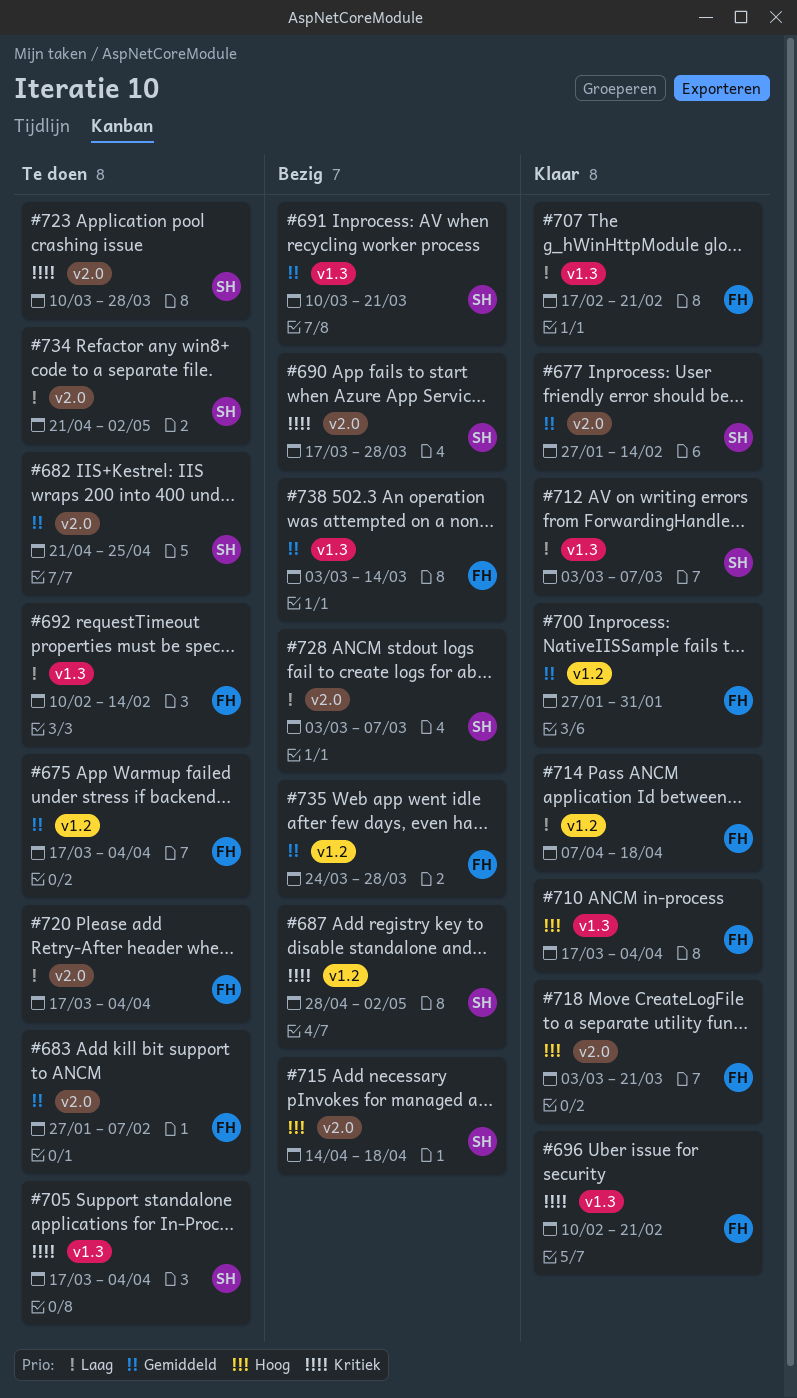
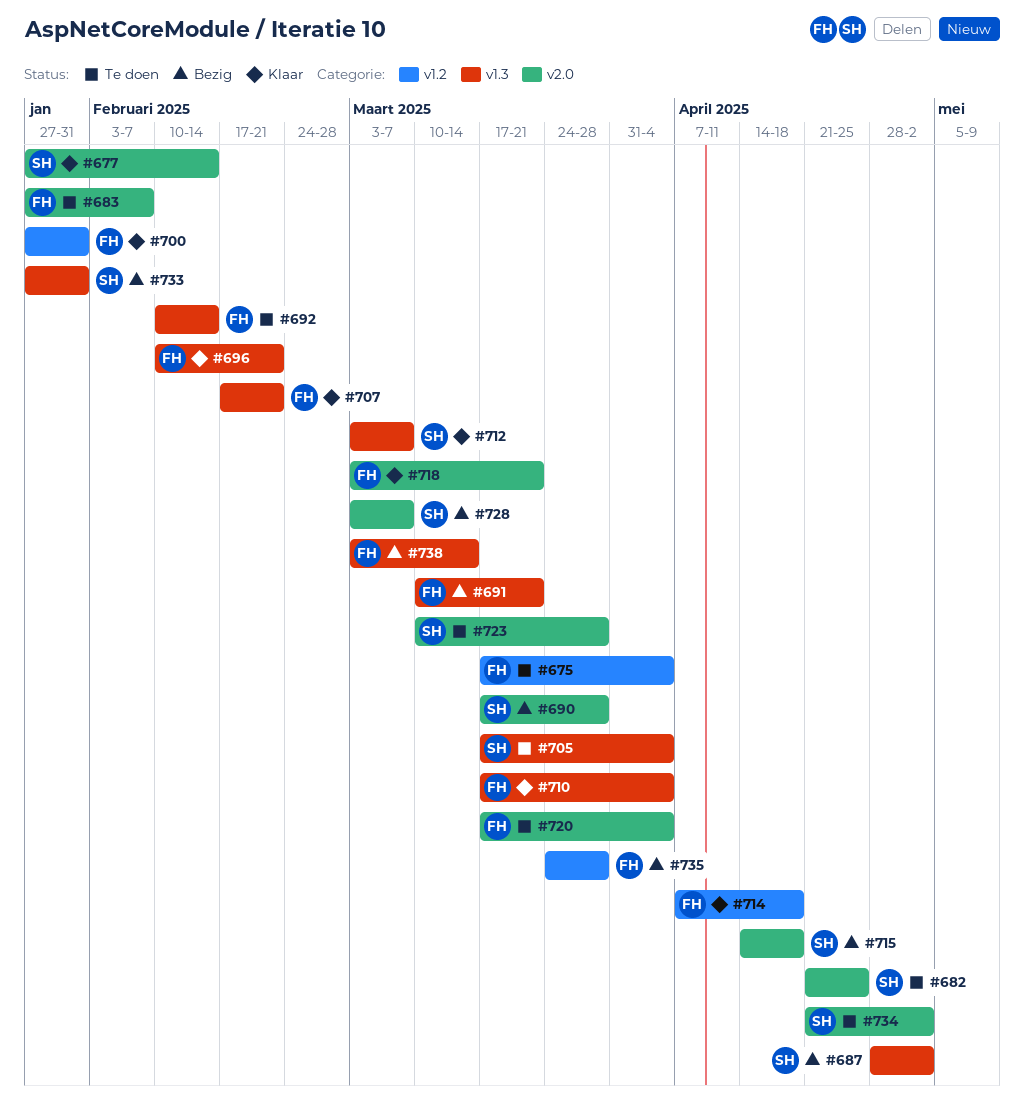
#687, label: v1.2 -> v1.3
#691, owner: SH -> FH
#733: none -> present

